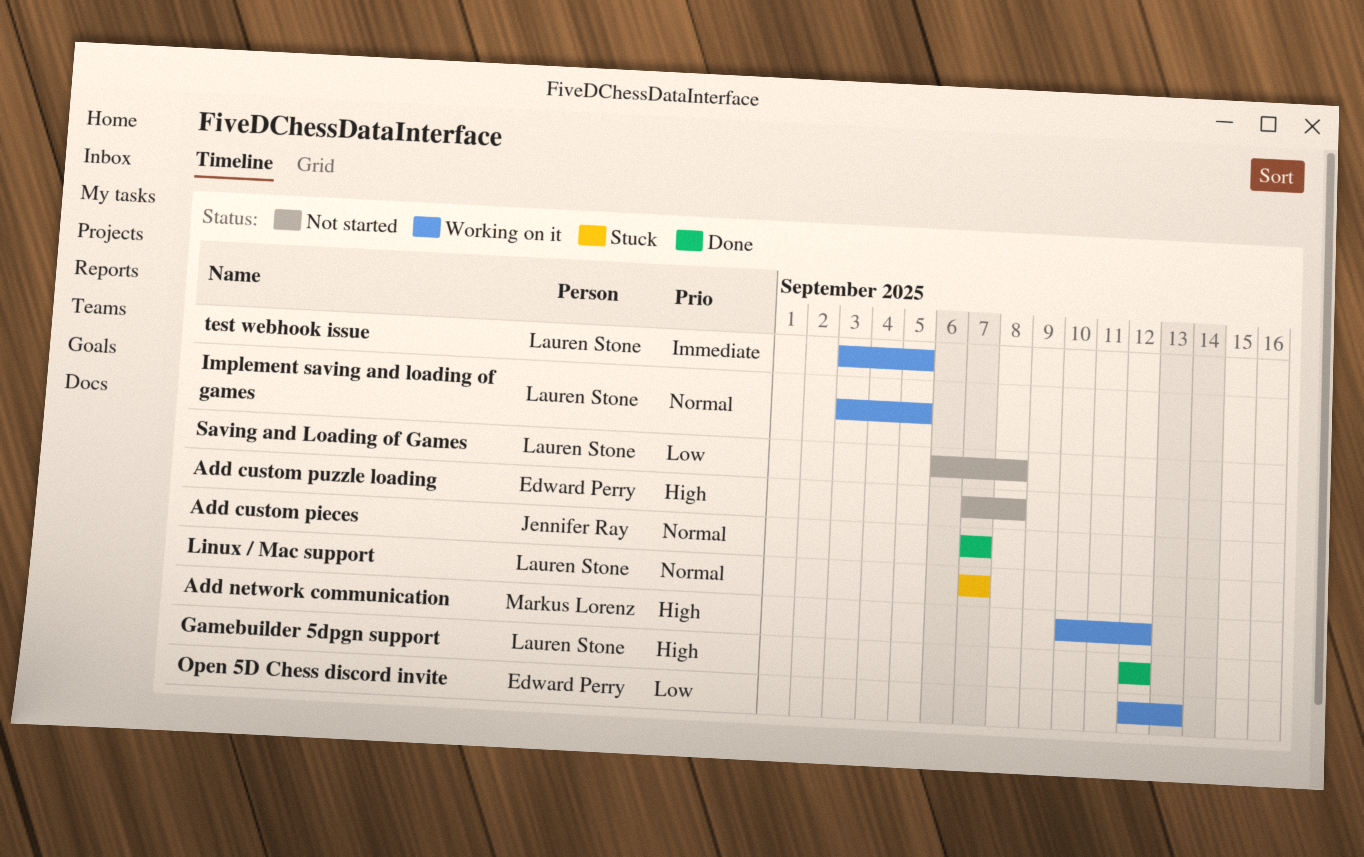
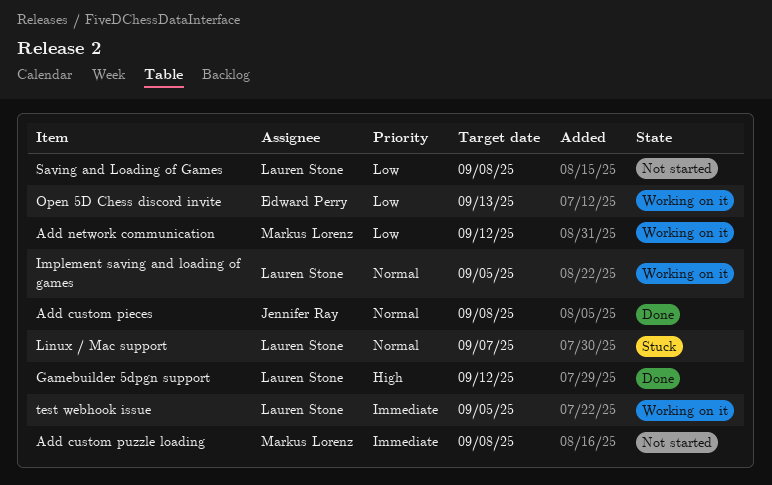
Add custom pieces, due: Sep 7 -> Sep 8
Add custom puzzle loading, owner: Edward Perry -> Markus Lorenz
Add custom puzzle loading, priority: High -> Immediate
Add network communication, priority: High -> Low

